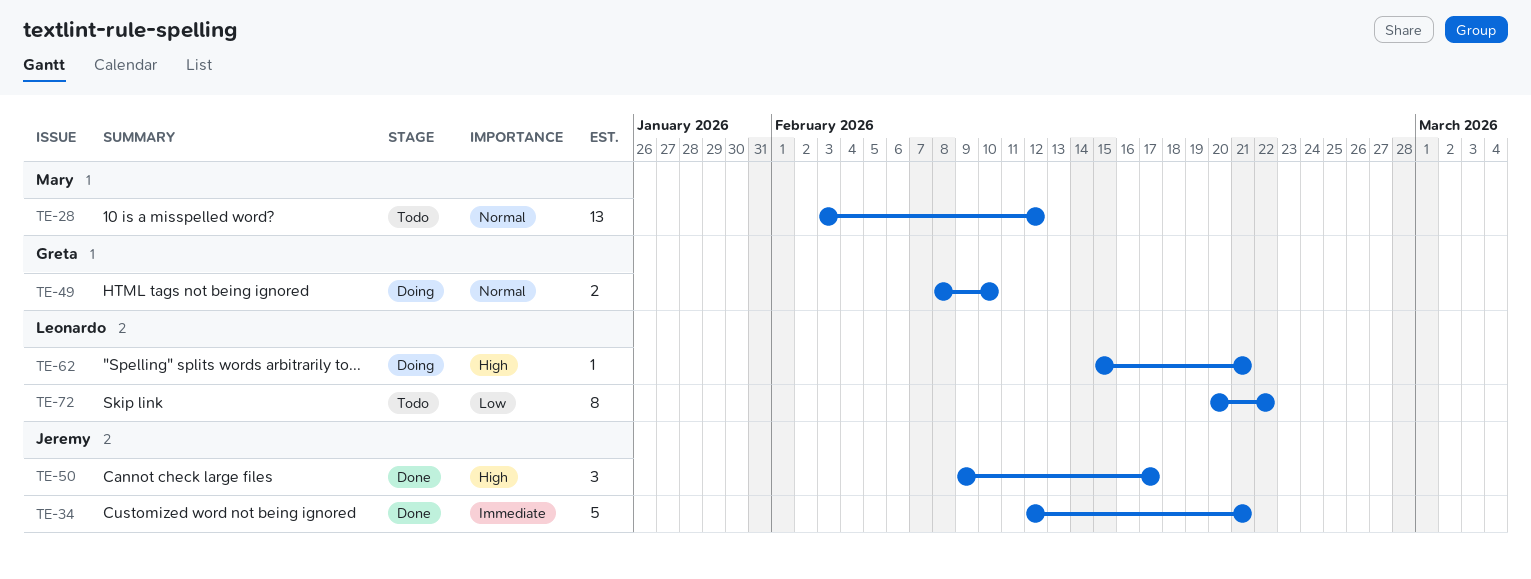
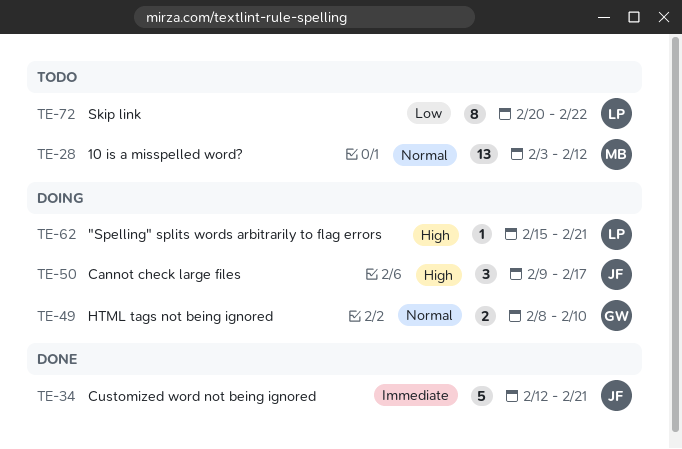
TE-50, status: Done -> Doing

